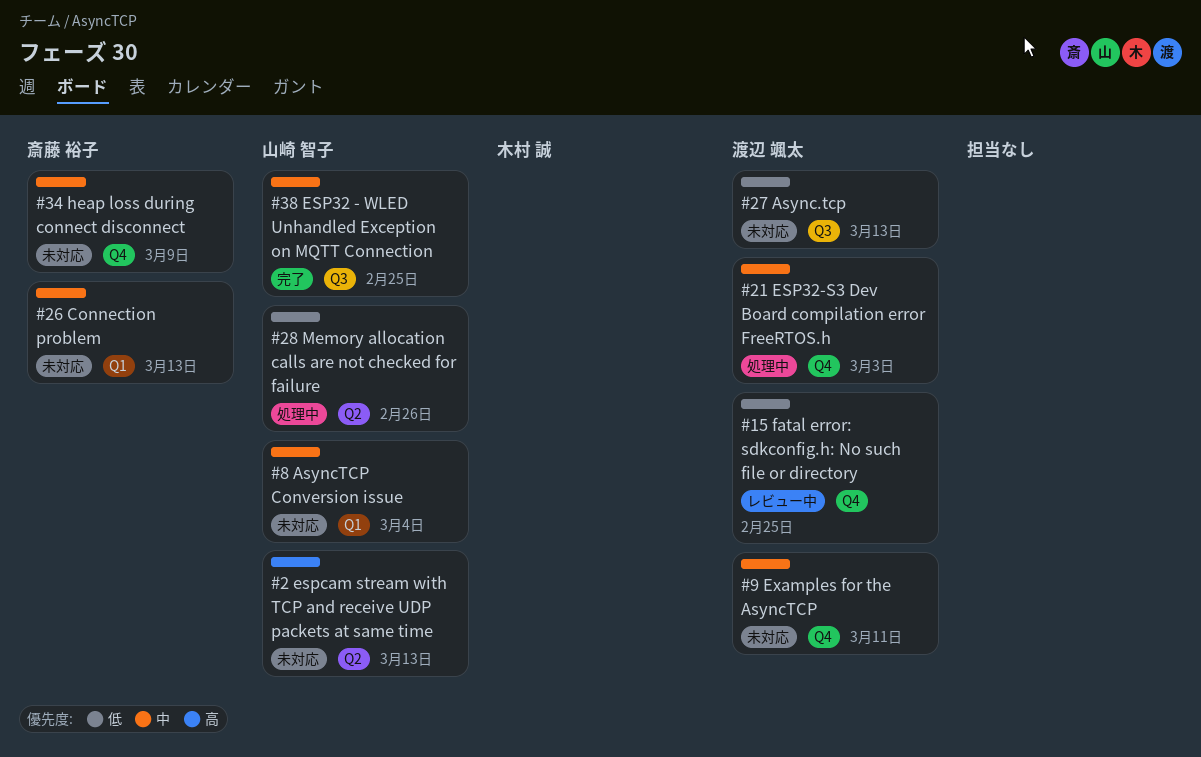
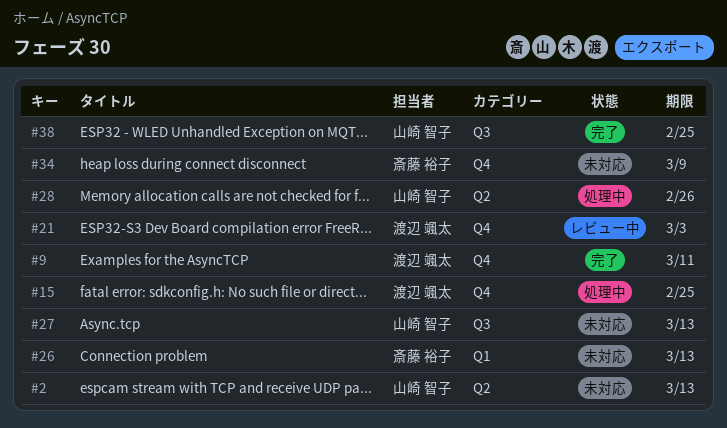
#8: present -> none
#9, status: 未対応 -> 完了
#15, status: レビュー中 -> 処理中
#21, status: 処理中 -> レビュー中
#27, owner: 渡辺 颯太 -> 山崎 智子

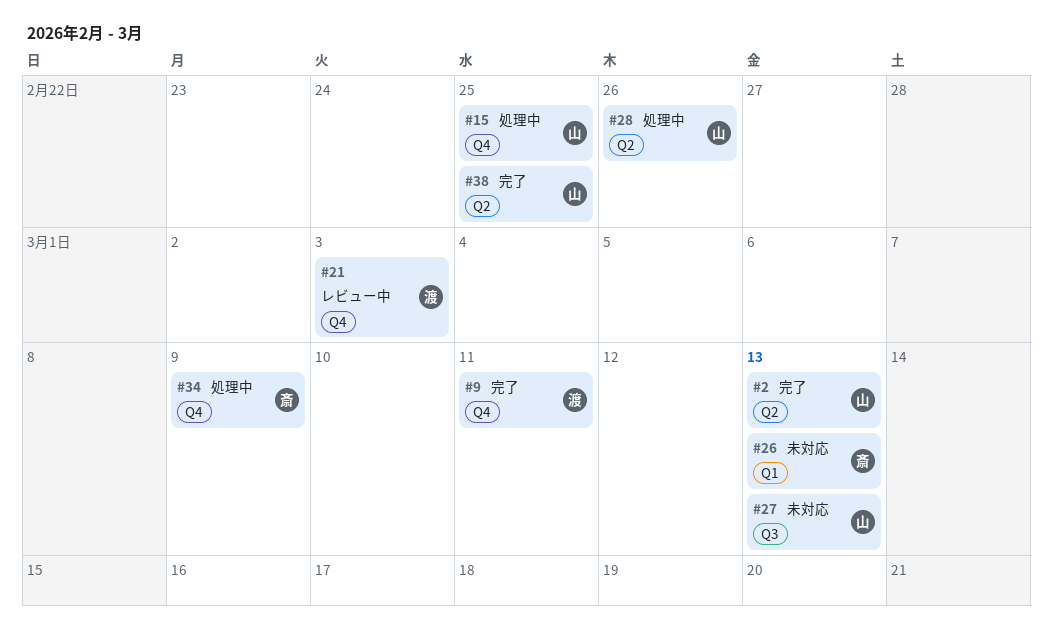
#2, status: 未対応 -> 完了
#15, owner: 渡辺 颯太 -> 山崎 智子
#34, status: 未対応 -> 処理中
#38, label: Q3 -> Q2

